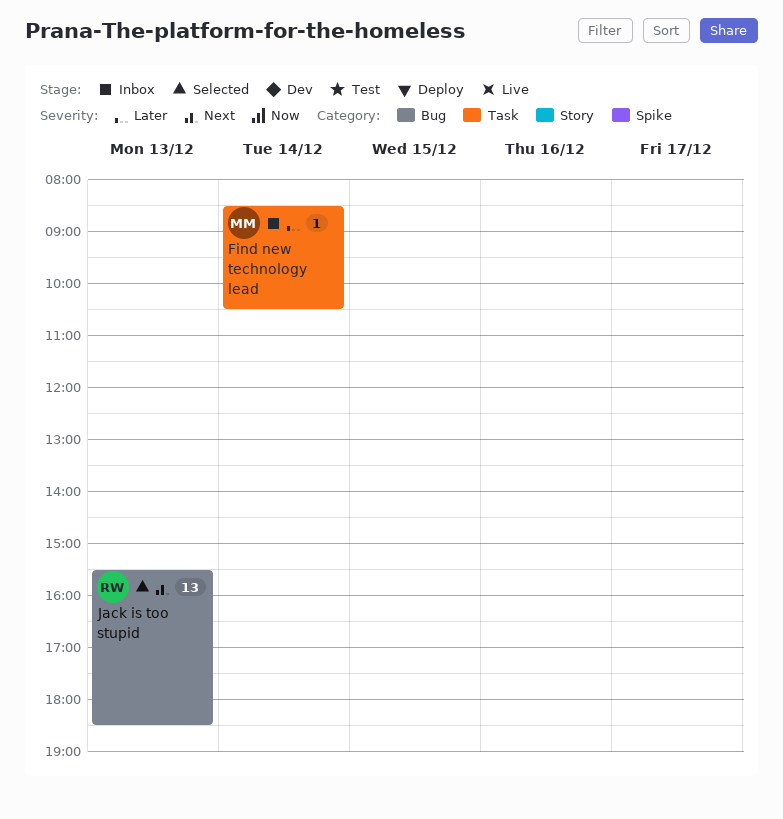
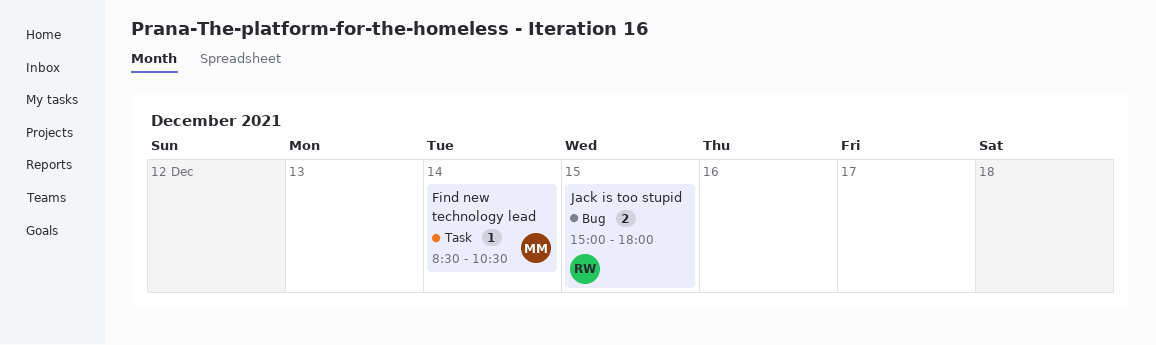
Jack is too stupid, estimate: 13 -> 2
Jack is too stupid, day: Dec 13 -> Dec 15
Jack is too stupid, begins: 15:30 -> 15:00
Jack is too stupid, ends: 18:30 -> 18:00

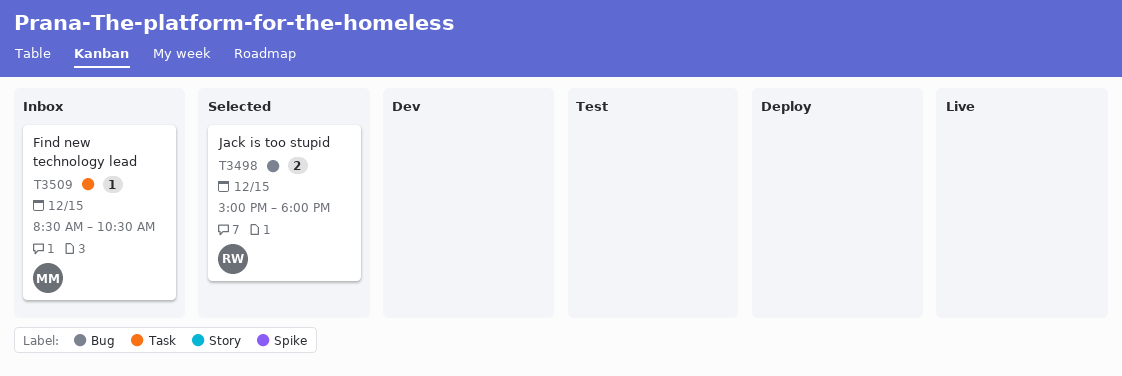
Find new technology lead, day: Dec 14 -> Dec 15

